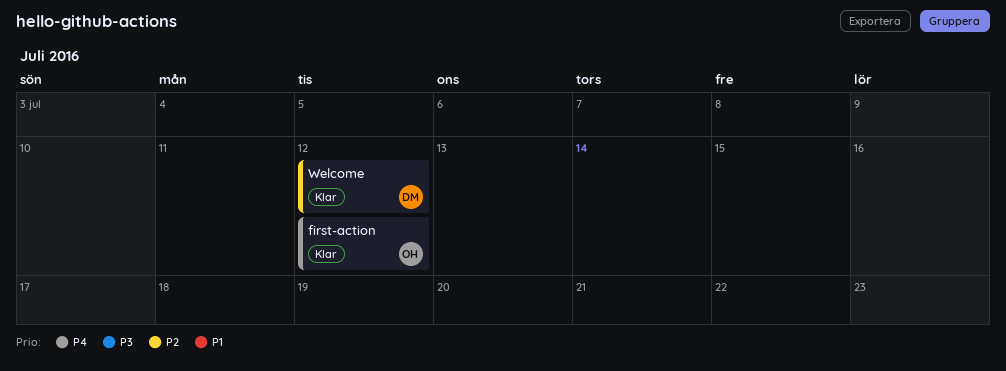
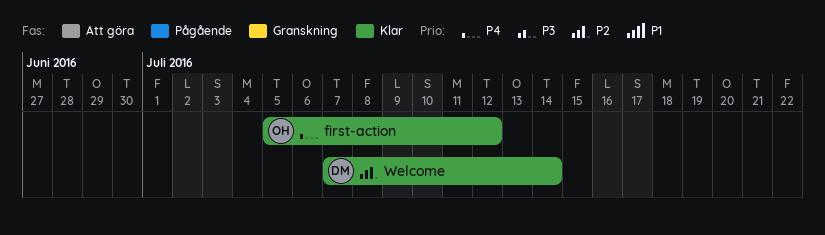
Welcome, due: Jul 12 -> Jul 14

